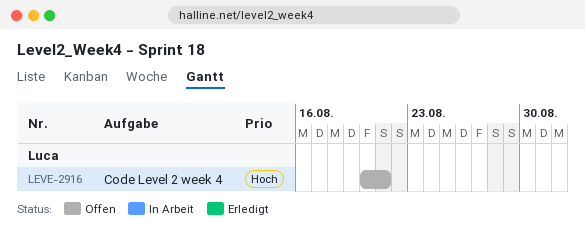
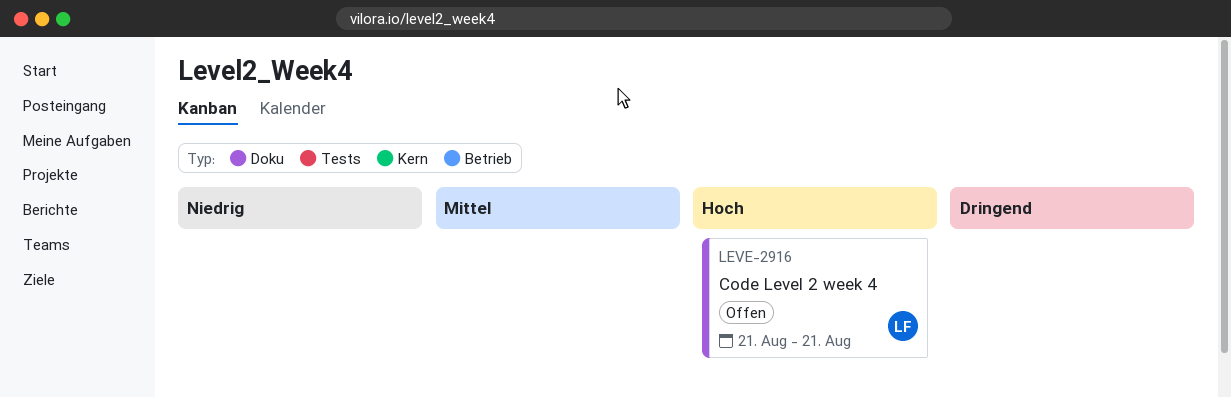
LEVE-2916, start: Aug 20 -> Aug 21

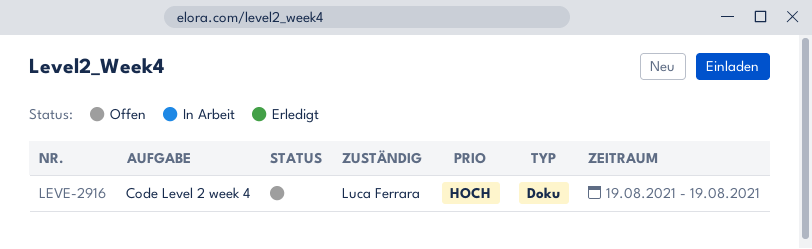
LEVE-2916, start: Aug 21 -> Aug 19
LEVE-2916, due: Aug 21 -> Aug 19

